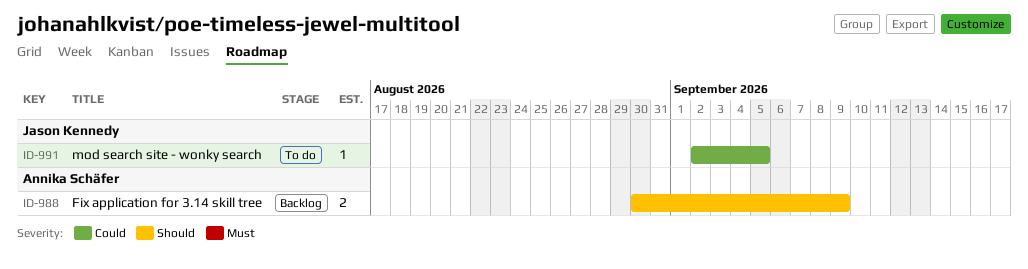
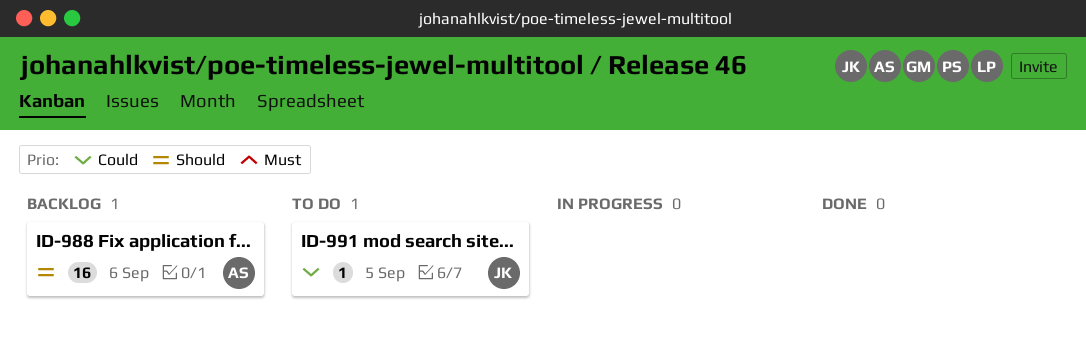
ID-988, estimate: 2 -> 16
ID-988, due: Sep 9 -> Sep 6

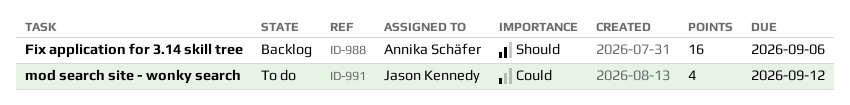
ID-991, estimate: 1 -> 4
ID-991, due: Sep 5 -> Sep 12

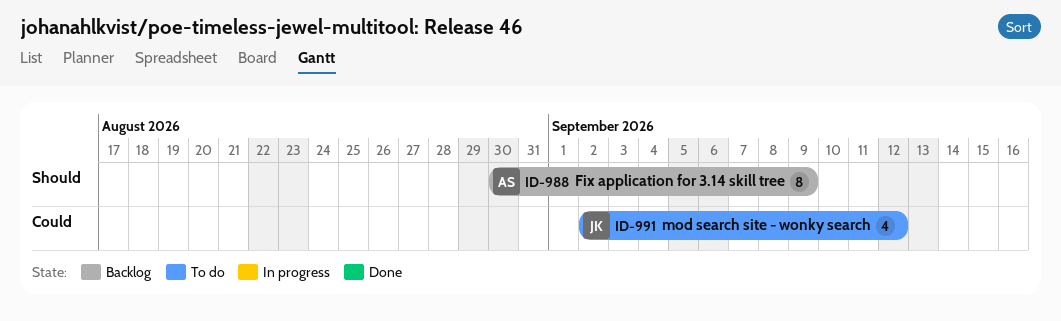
ID-988, estimate: 16 -> 8
ID-988, due: Sep 6 -> Sep 9

